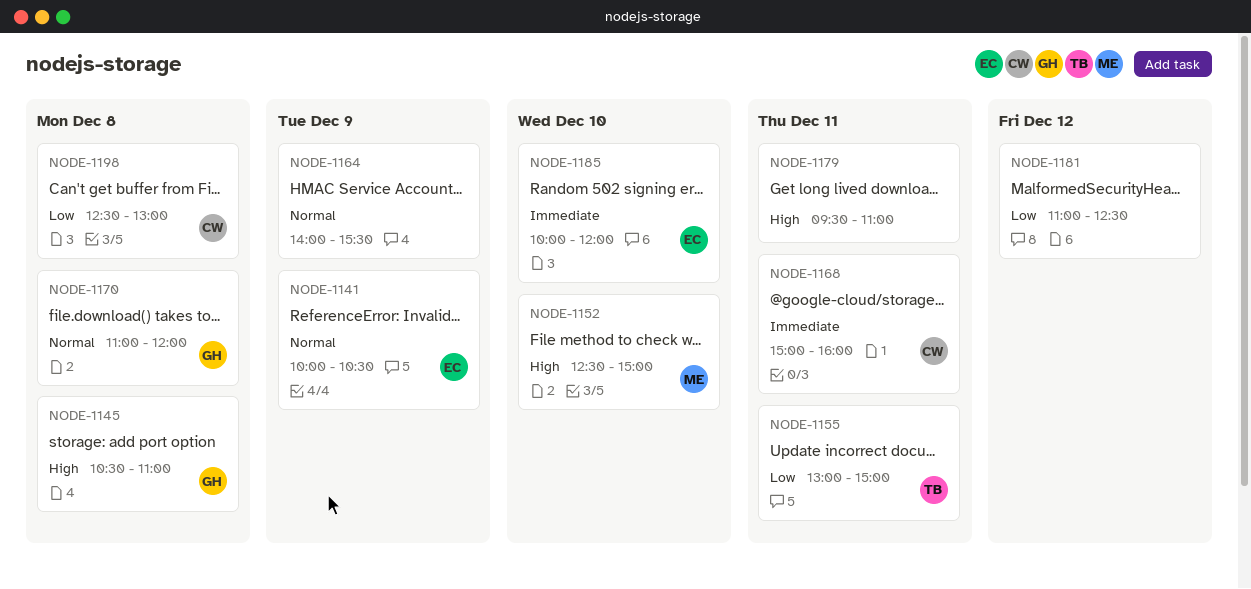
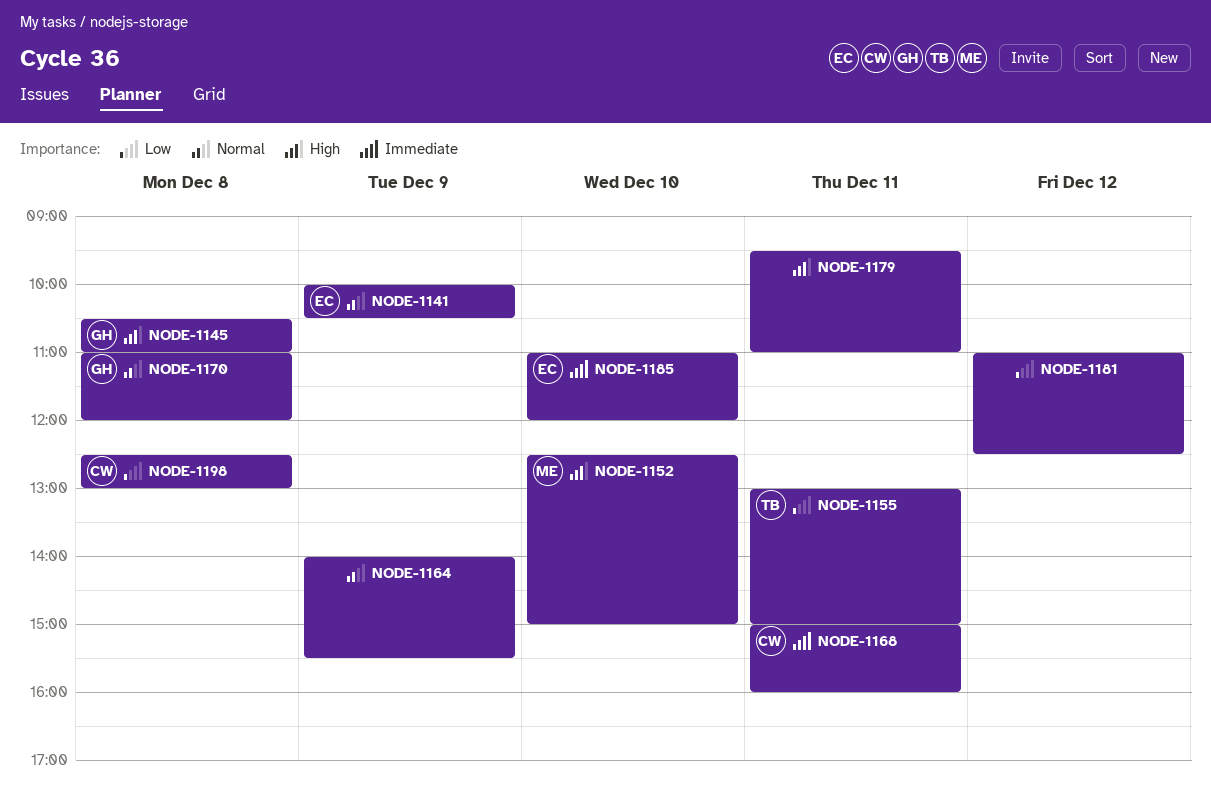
NODE-1185, begins: 10:00 -> 11:00

